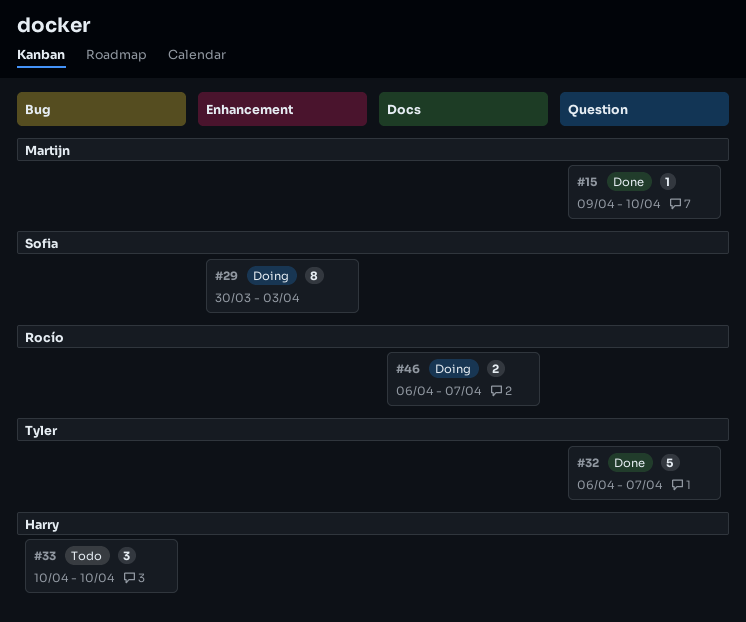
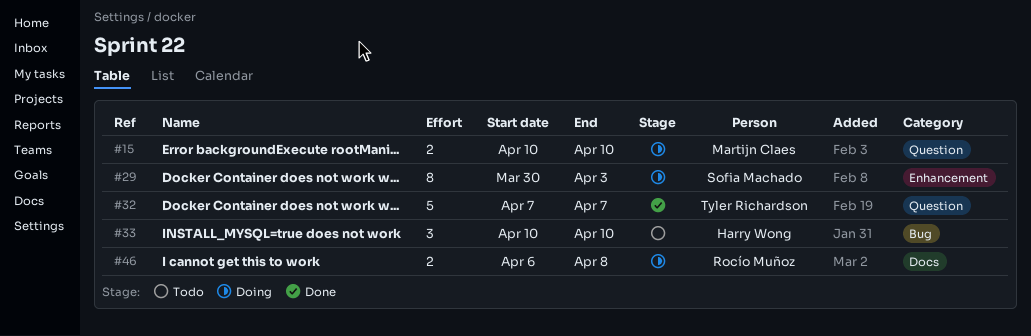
#15, status: Done -> Doing
#15, estimate: 1 -> 2
#15, start: Apr 9 -> Apr 10
#32, start: Apr 6 -> Apr 7
#46, due: Apr 7 -> Apr 8

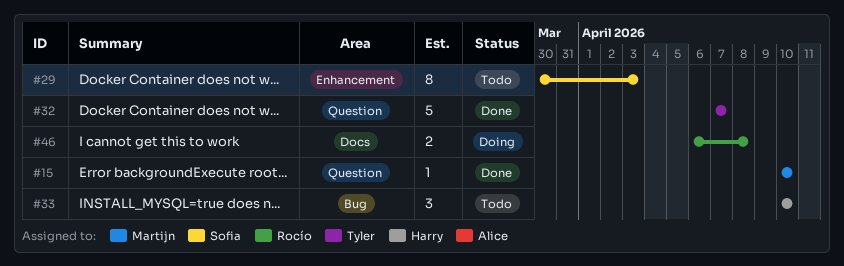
#15, status: Doing -> Done
#15, estimate: 2 -> 1
#29, status: Doing -> Todo

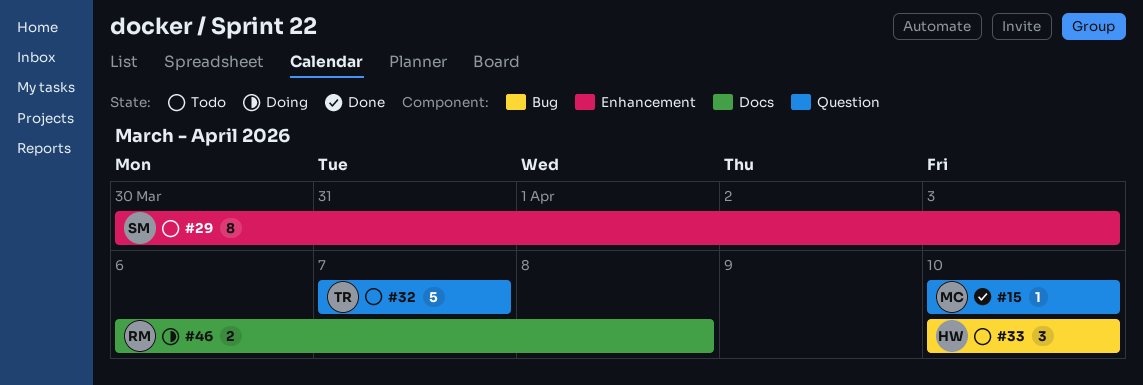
#32, status: Done -> Todo

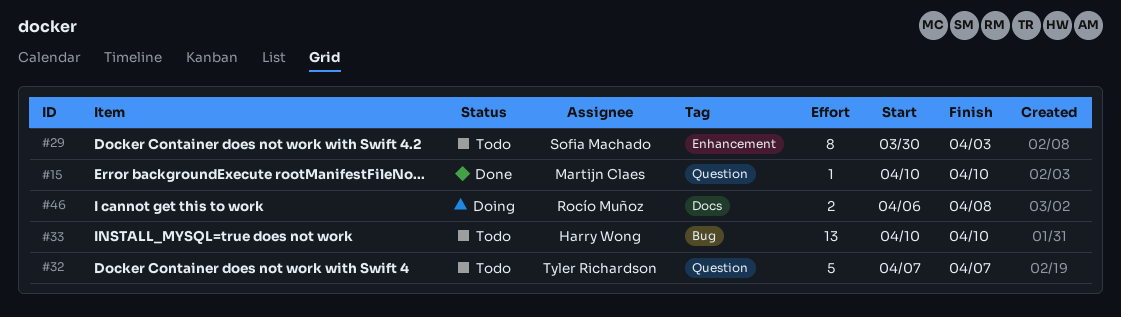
#33, estimate: 3 -> 13

